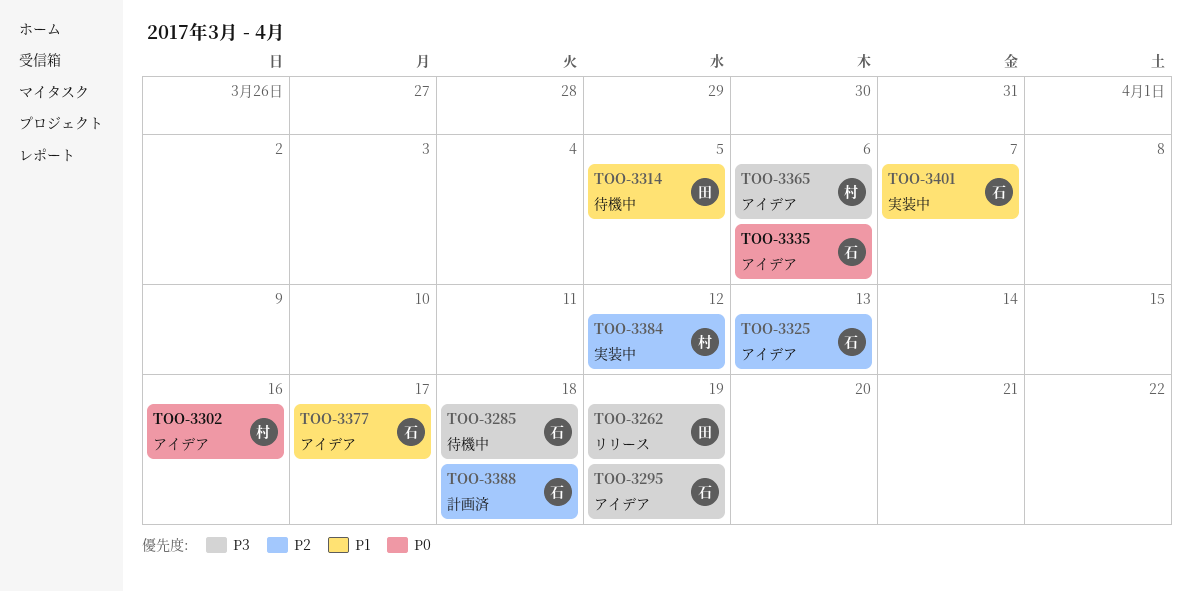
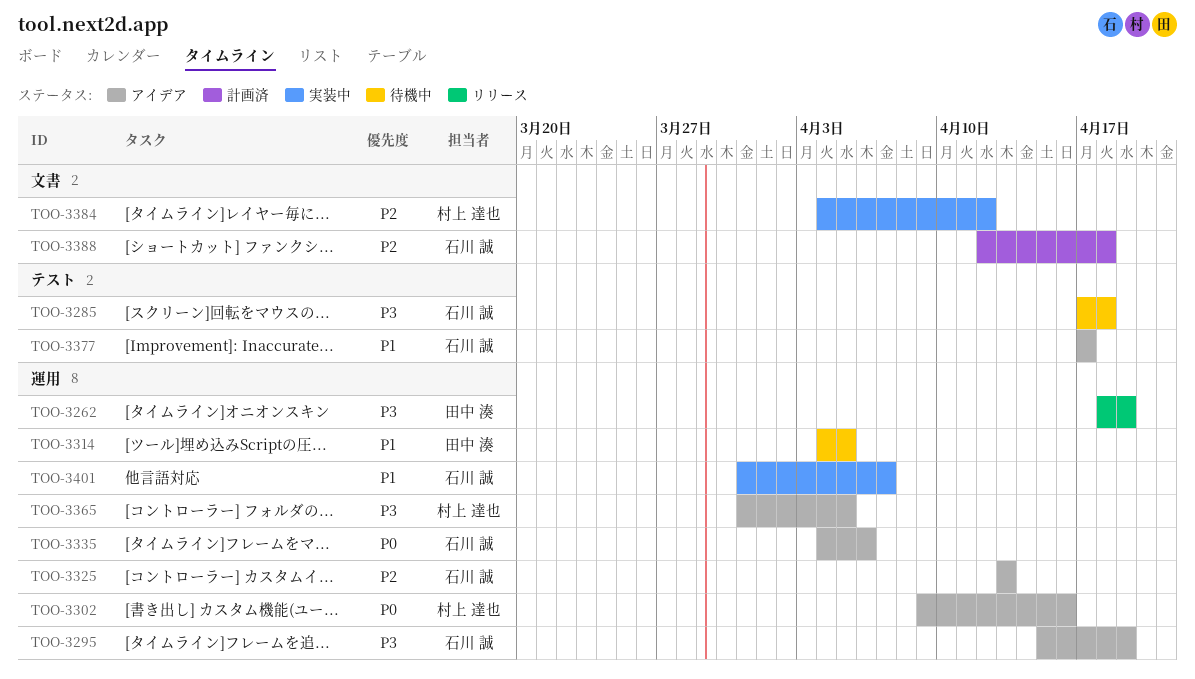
TOO-3365, due: Apr 6 -> Apr 5

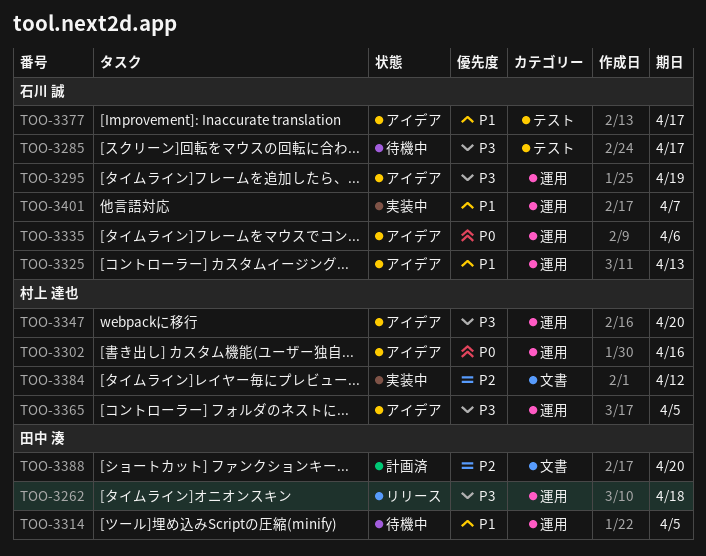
TOO-3262, due: Apr 19 -> Apr 18
TOO-3285, due: Apr 18 -> Apr 17
TOO-3325, priority: P2 -> P1
TOO-3347: none -> present
TOO-3388, owner: 石川 誠 -> 田中 湊
TOO-3388, due: Apr 18 -> Apr 20

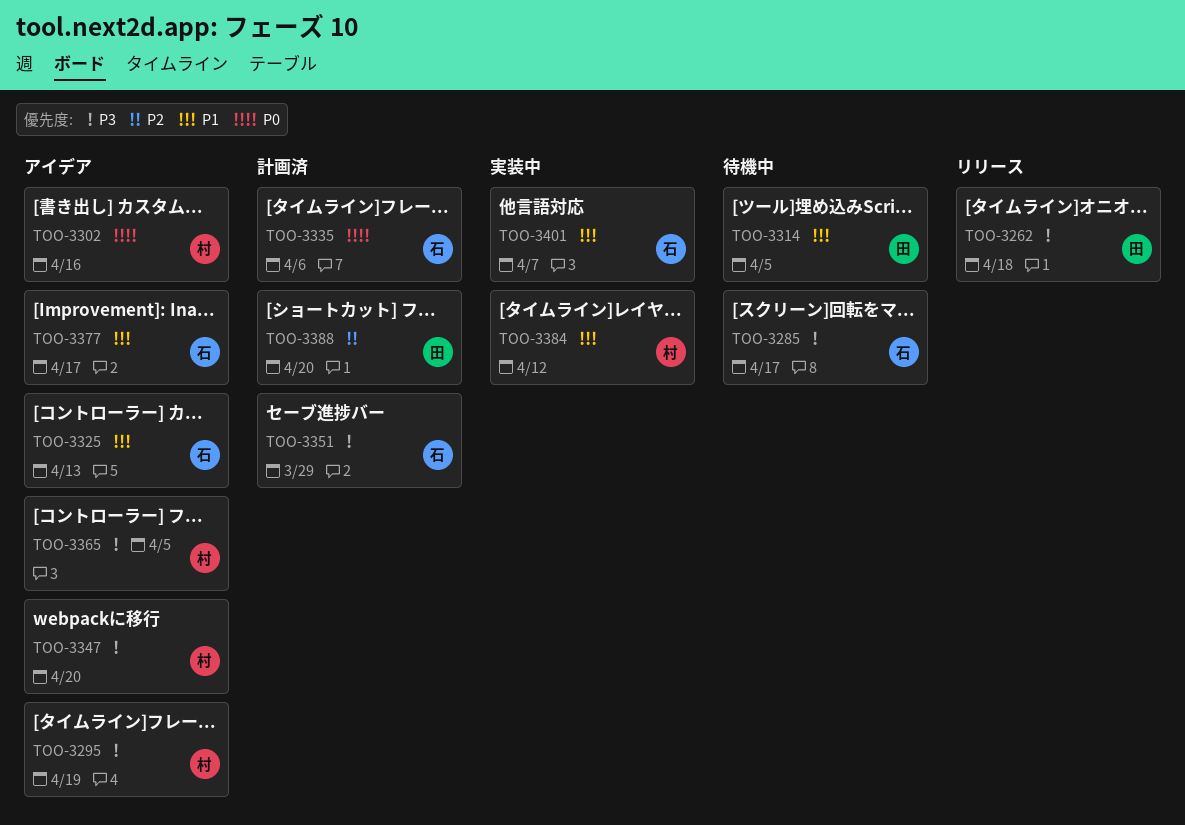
TOO-3295, owner: 石川 誠 -> 村上 達也
TOO-3335, status: アイデア -> 計画済
TOO-3351: none -> present
TOO-3384, priority: P2 -> P1

